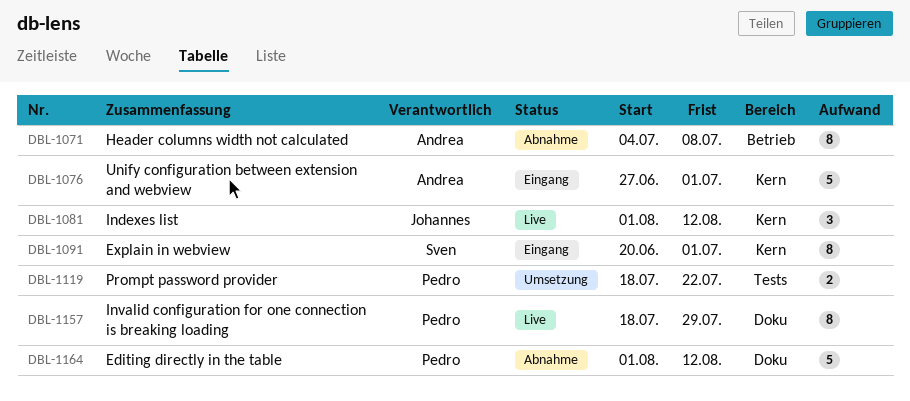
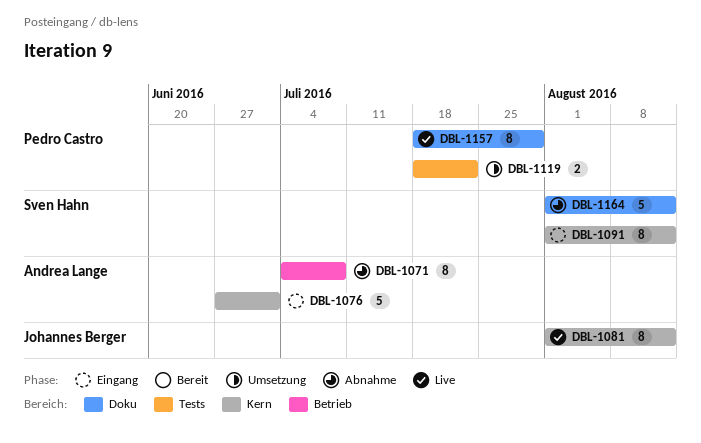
DBL-1081, estimate: 3 -> 8
DBL-1091, start: Jun 20 -> Aug 1
DBL-1091, due: Jul 1 -> Aug 12
DBL-1164, owner: Pedro Castro -> Sven Hahn

